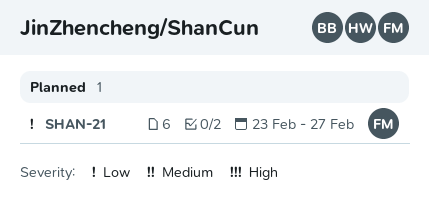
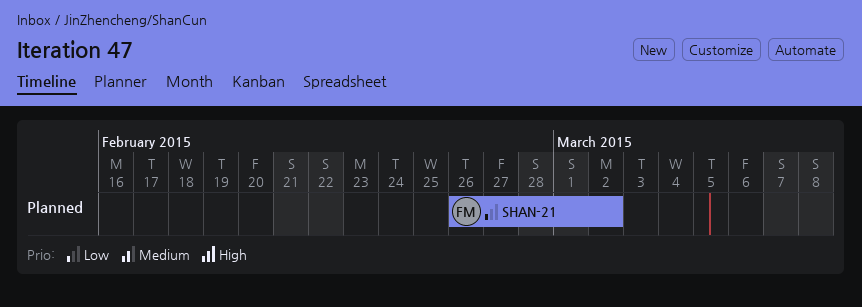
SHAN-21, start: Feb 23 -> Feb 26
SHAN-21, due: Feb 27 -> Mar 2

